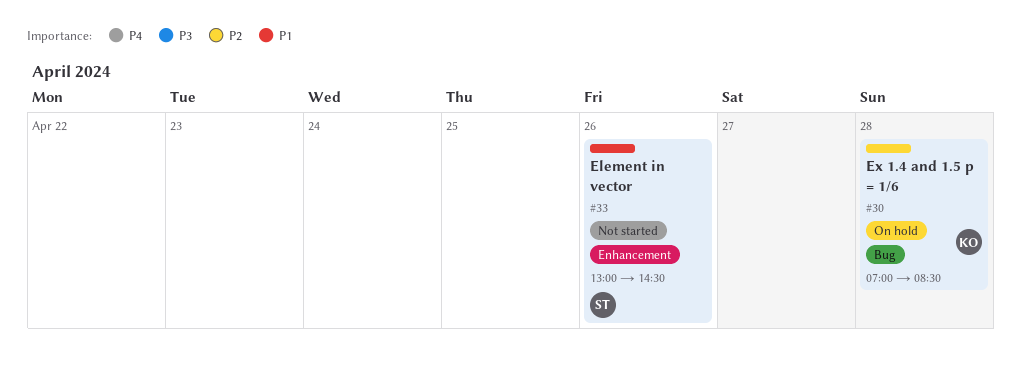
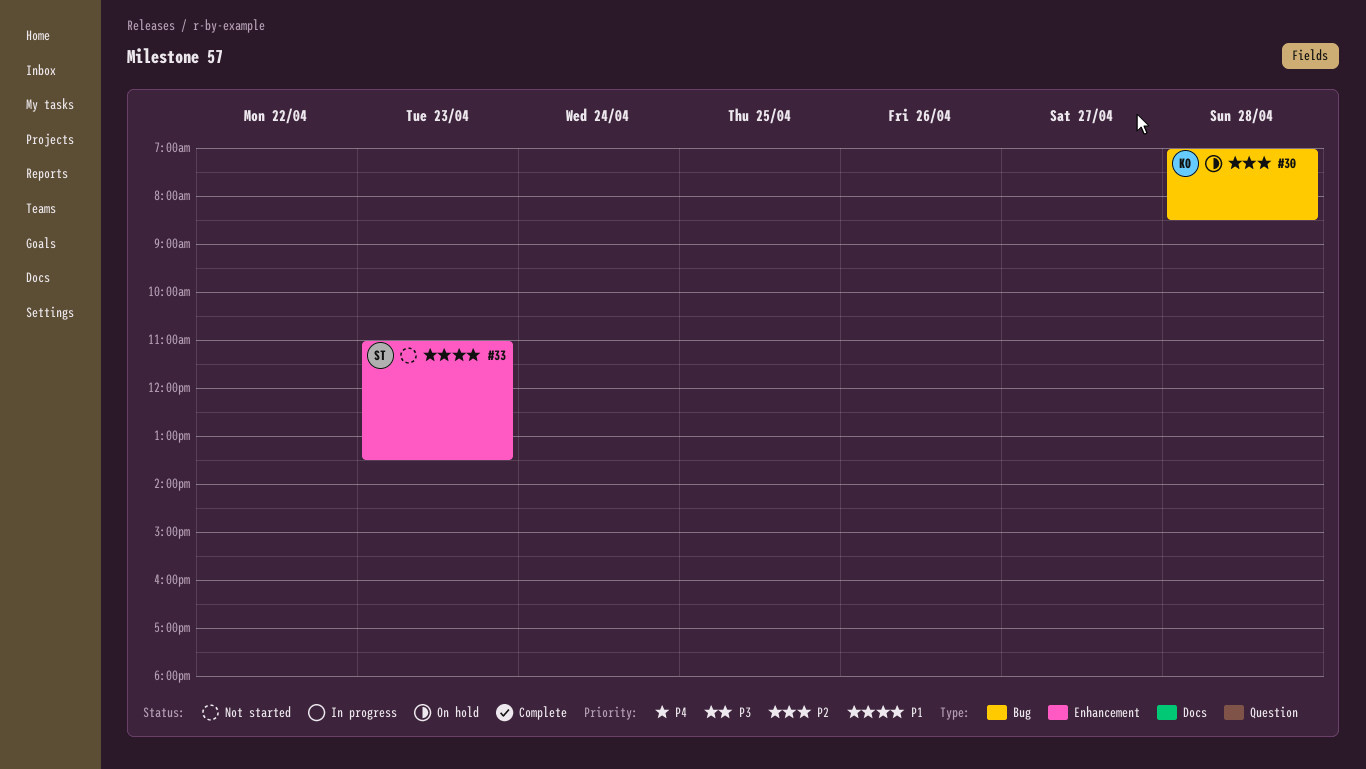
#33, day: Apr 26 -> Apr 23
#33, begins: 13:00 -> 11:00
#33, ends: 14:30 -> 13:30

